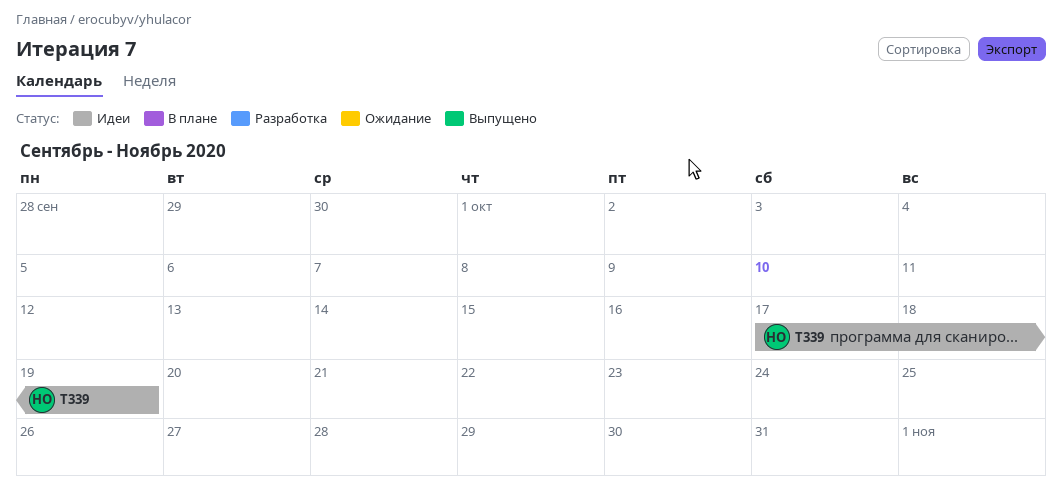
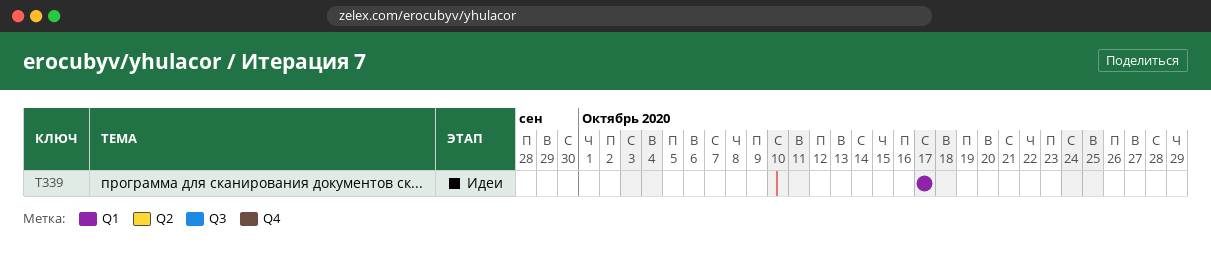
T339, due: Oct 19 -> Oct 17

